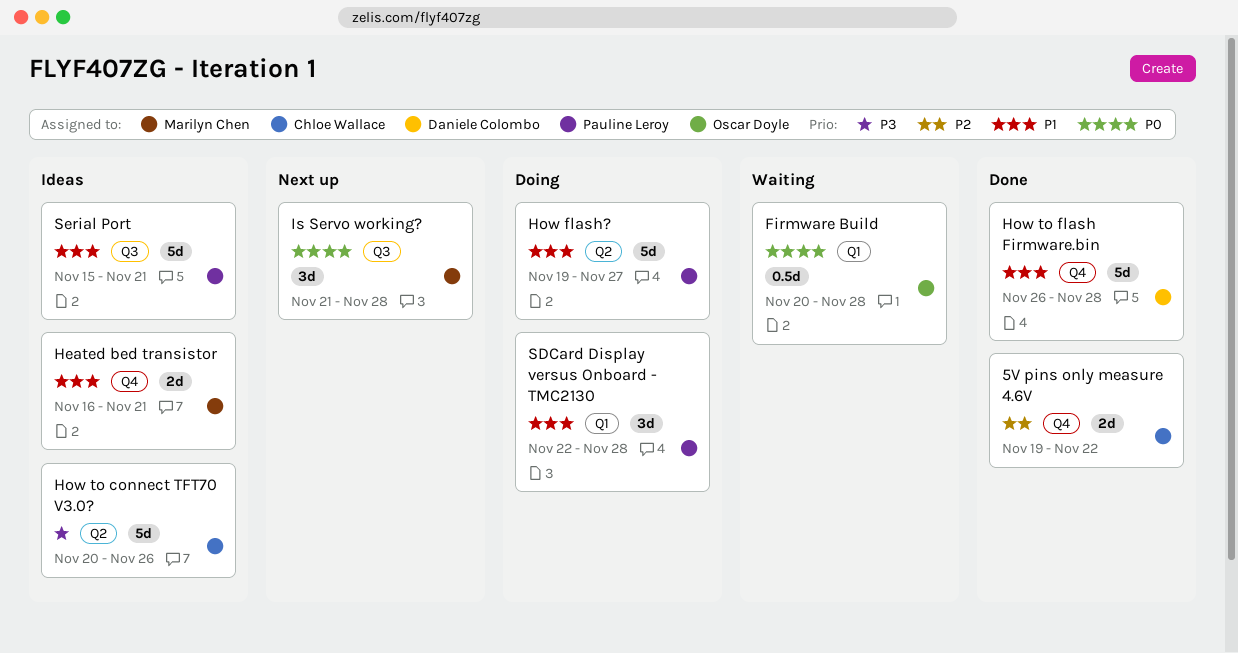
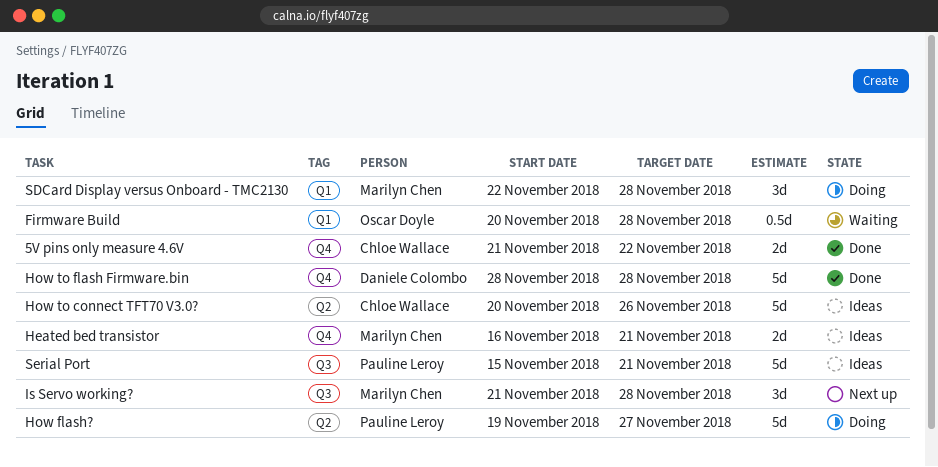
5V pins only measure 4.6V, start: Nov 19 -> Nov 21
How to flash Firmware.bin, start: Nov 26 -> Nov 28
SDCard Display versus Onboard - TMC2130, owner: Pauline Leroy -> Marilyn Chen

